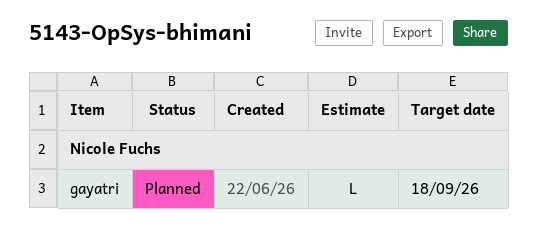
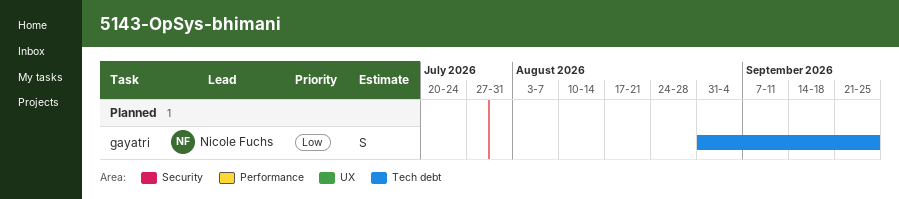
gayatri, estimate: L -> S
gayatri, due: Sep 18 -> Sep 25

